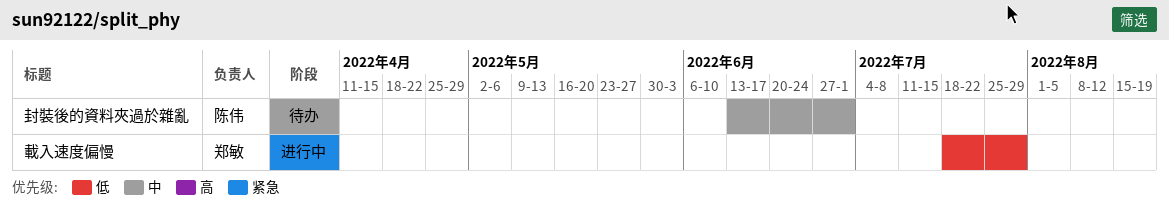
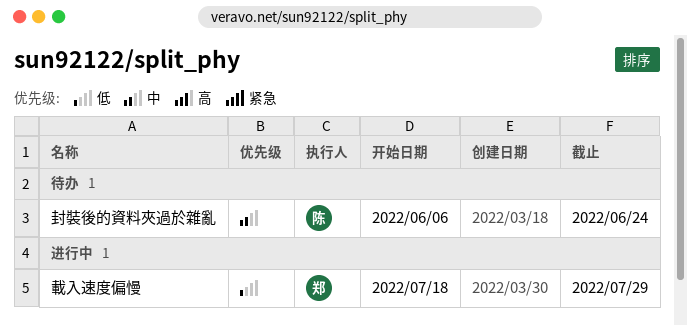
封裝後的資料夾過於雜亂, start: Jun 13 -> Jun 6
封裝後的資料夾過於雜亂, due: Jul 1 -> Jun 24

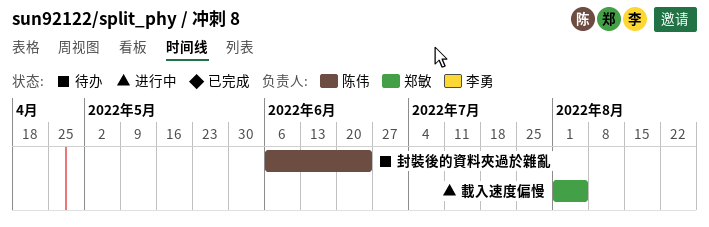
載入速度偏慢, start: Jul 18 -> Aug 1
載入速度偏慢, due: Jul 29 -> Aug 5

